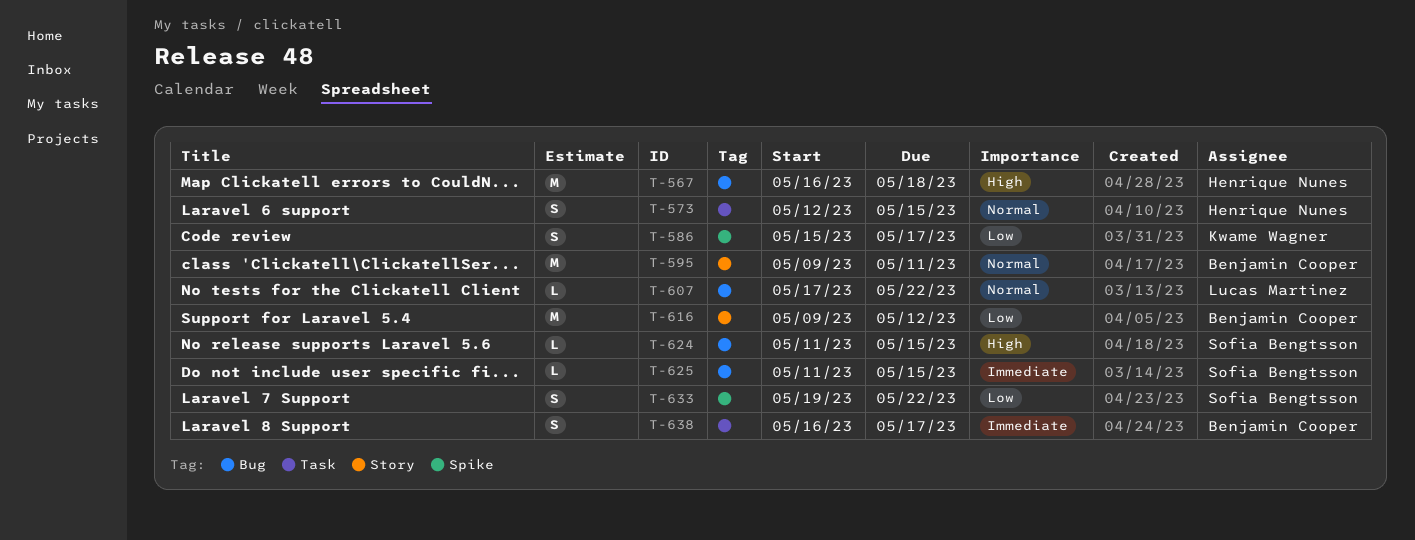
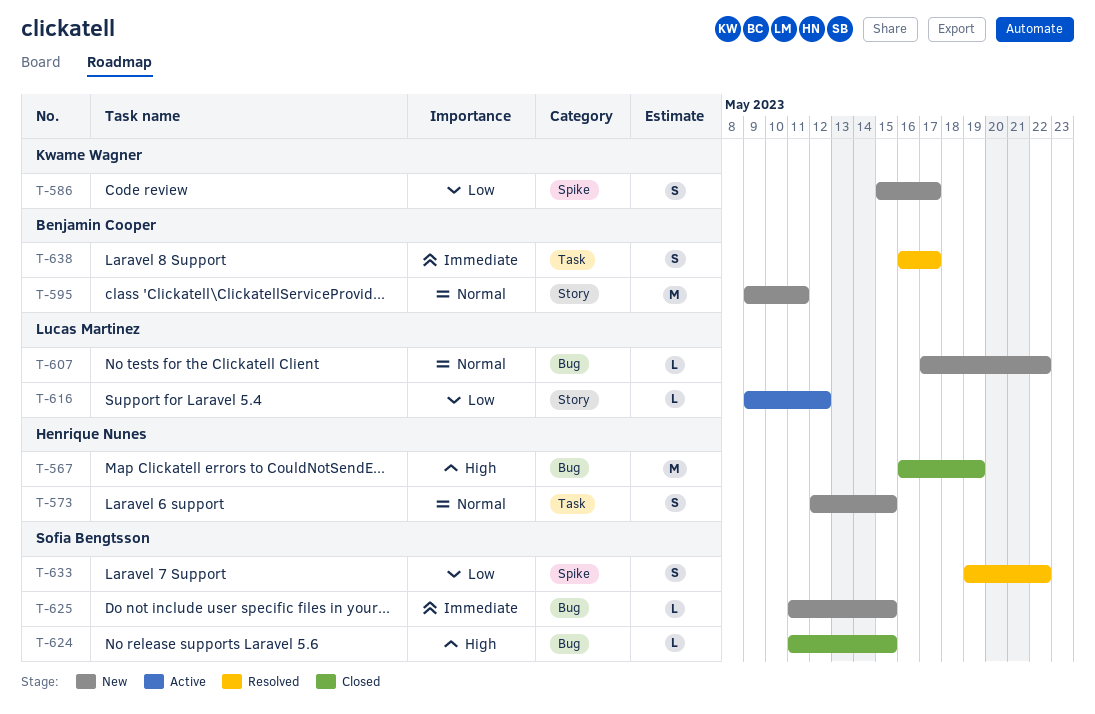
T-567, due: May 18 -> May 19
T-616, owner: Benjamin Cooper -> Lucas Martinez
T-616, estimate: M -> L

